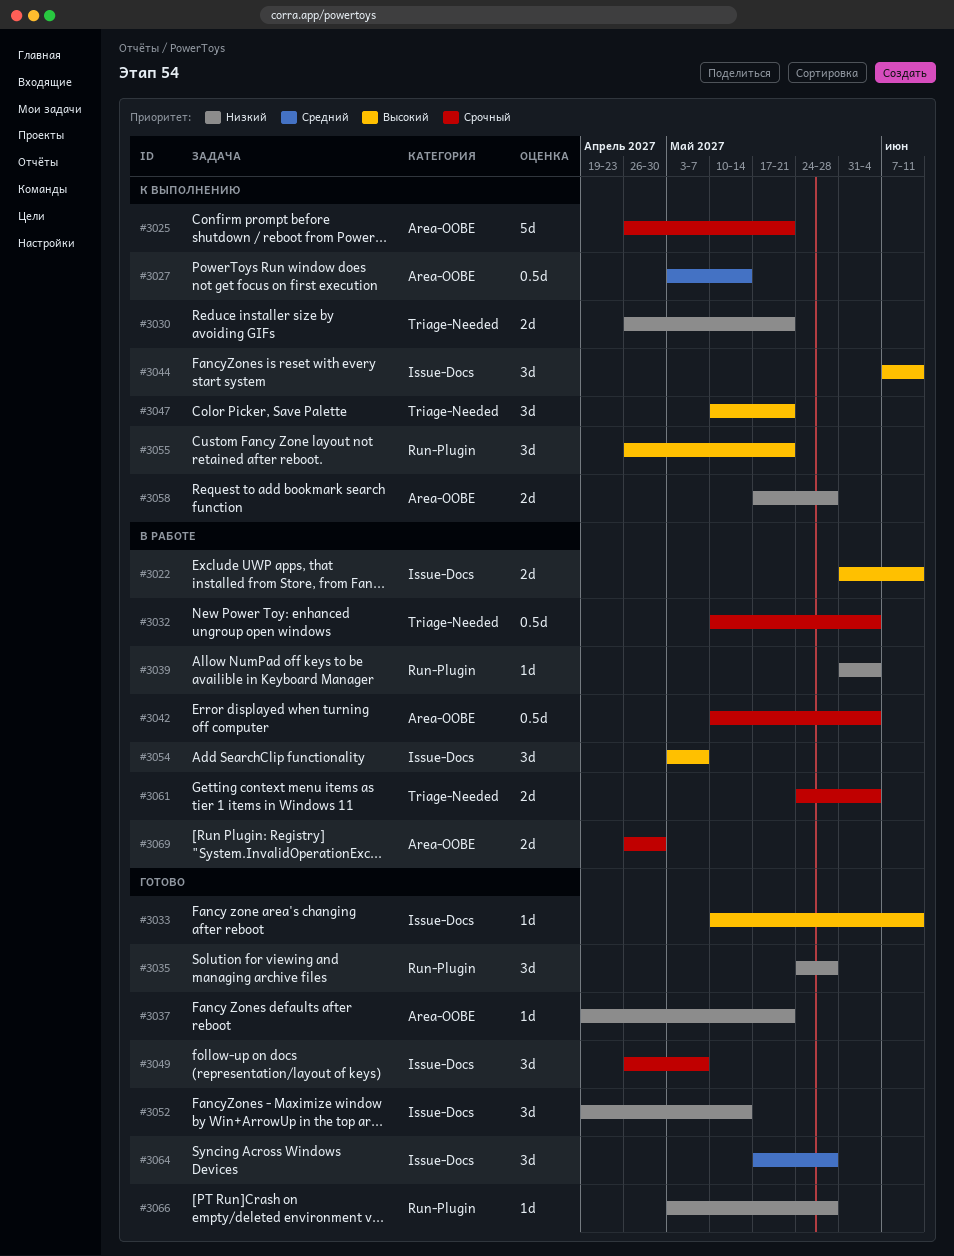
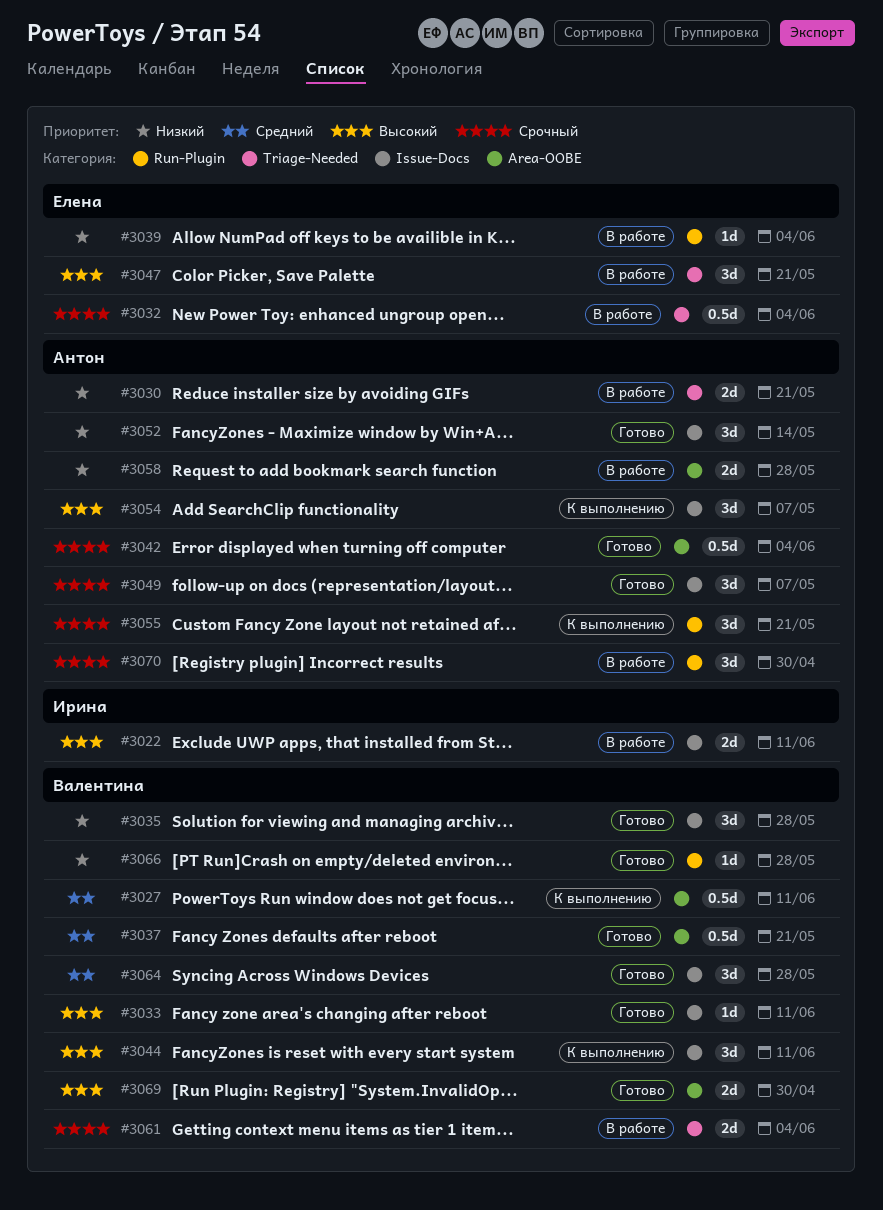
#3025: present -> none
#3027, due: May 14 -> Jun 11
#3030, status: К выполнению -> В работе
#3035, label: Run-Plugin -> Issue-Docs
#3037, priority: Низкий -> Средний
#3037, estimate: 1d -> 0.5d
#3042, status: В работе -> Готово
#3047, status: К выполнению -> В работе
#3054, status: В работе -> К выполнению
#3055, priority: Высокий -> Срочный
#3058, status: К выполнению -> В работе
#3069, status: В работе -> Готово
#3069, priority: Срочный -> Высокий
#3070: none -> present

